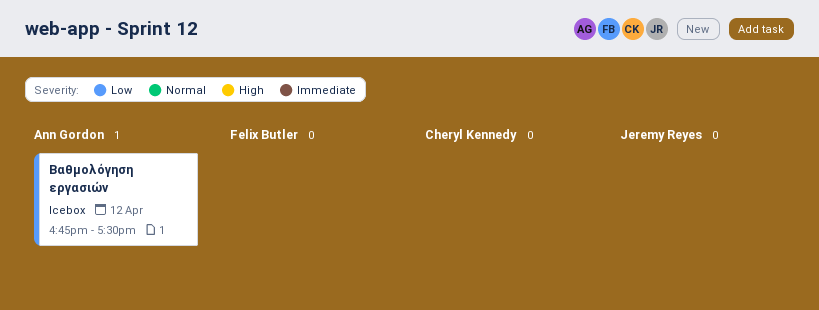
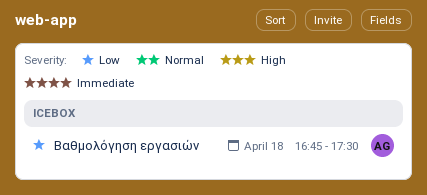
Βαθμολόγηση εργασιών, day: Apr 12 -> Apr 18

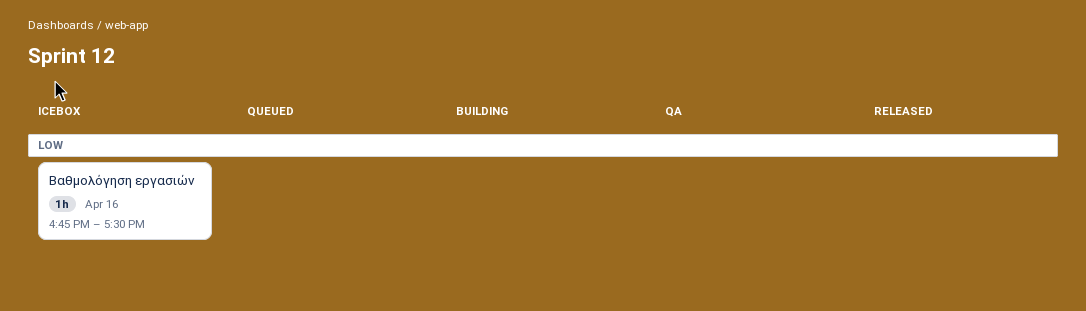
Βαθμολόγηση εργασιών, day: Apr 18 -> Apr 16

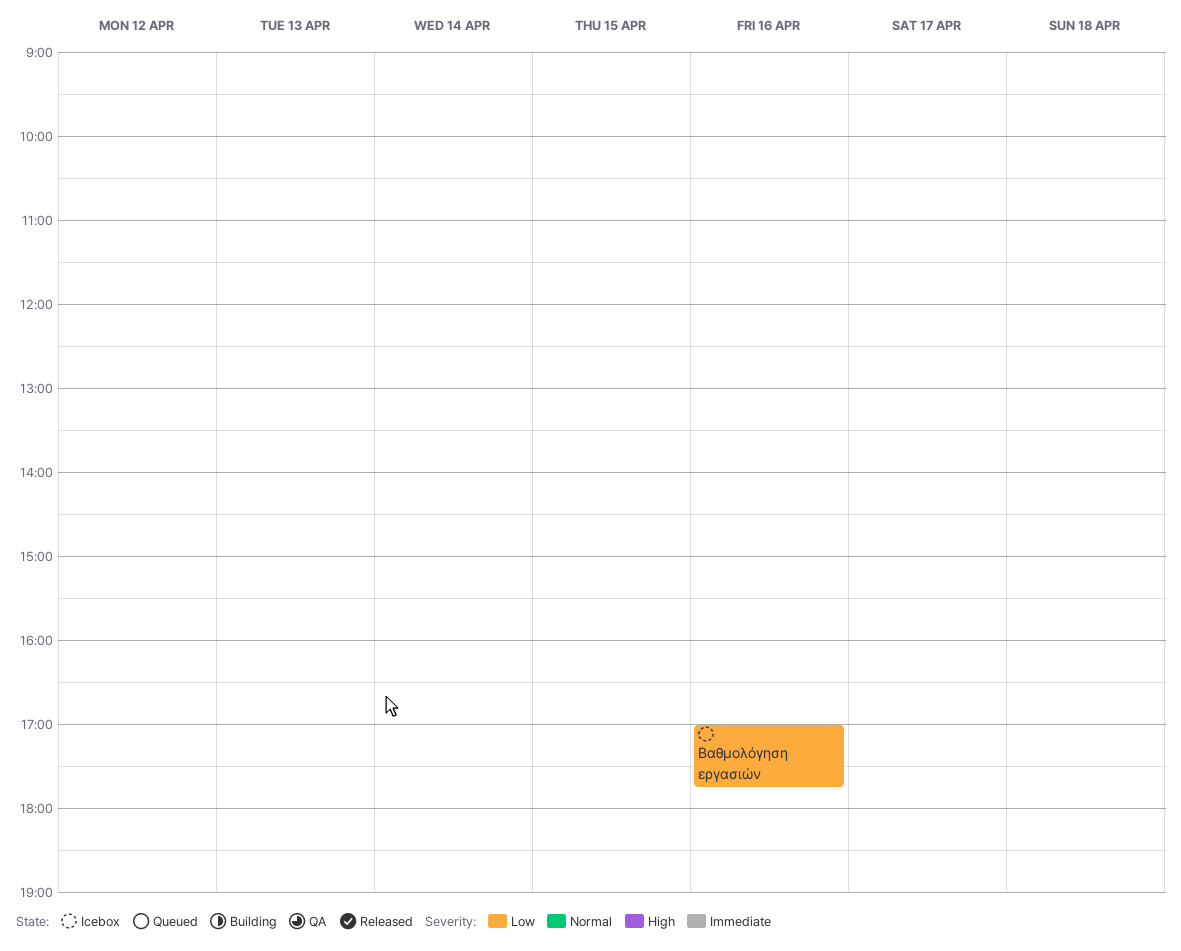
Βαθμολόγηση εργασιών, begins: 16:45 -> 17:00
Βαθμολόγηση εργασιών, ends: 17:30 -> 17:45

